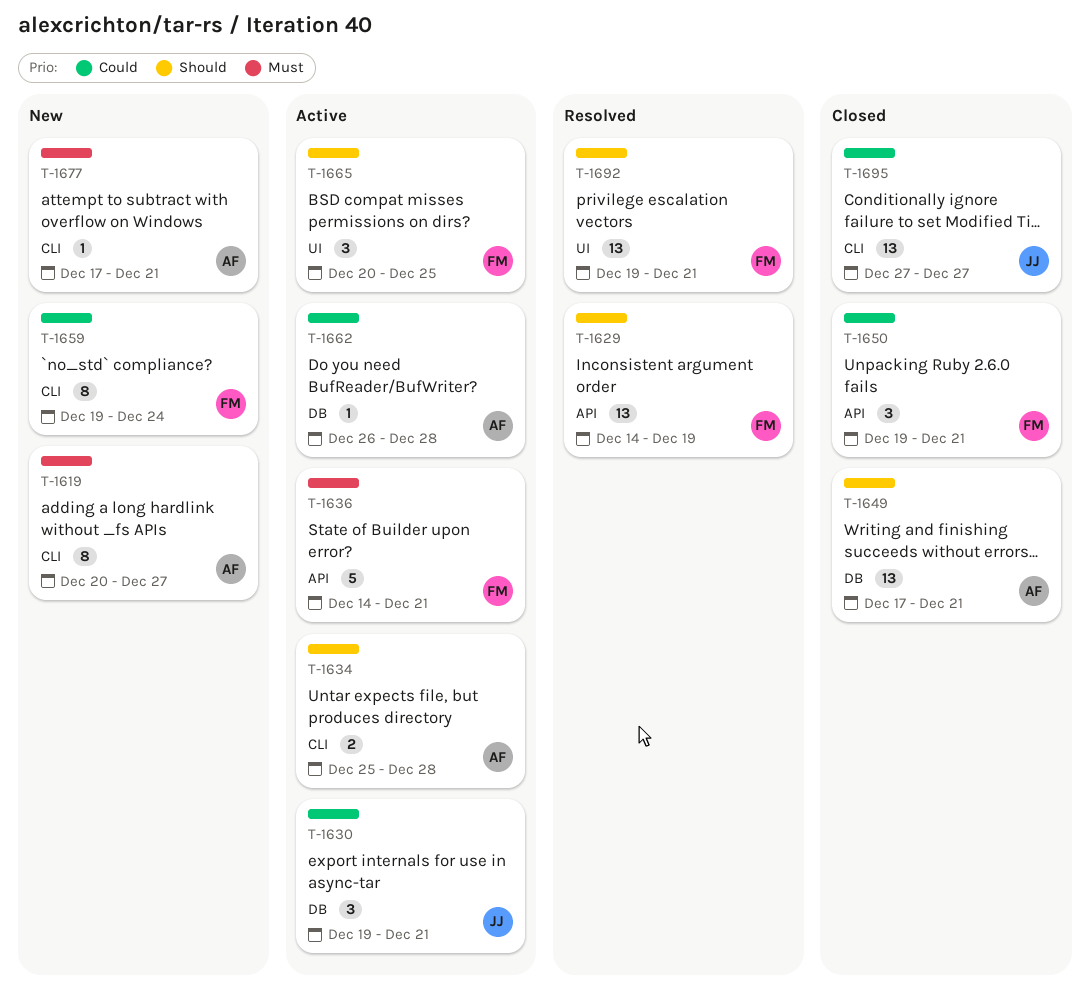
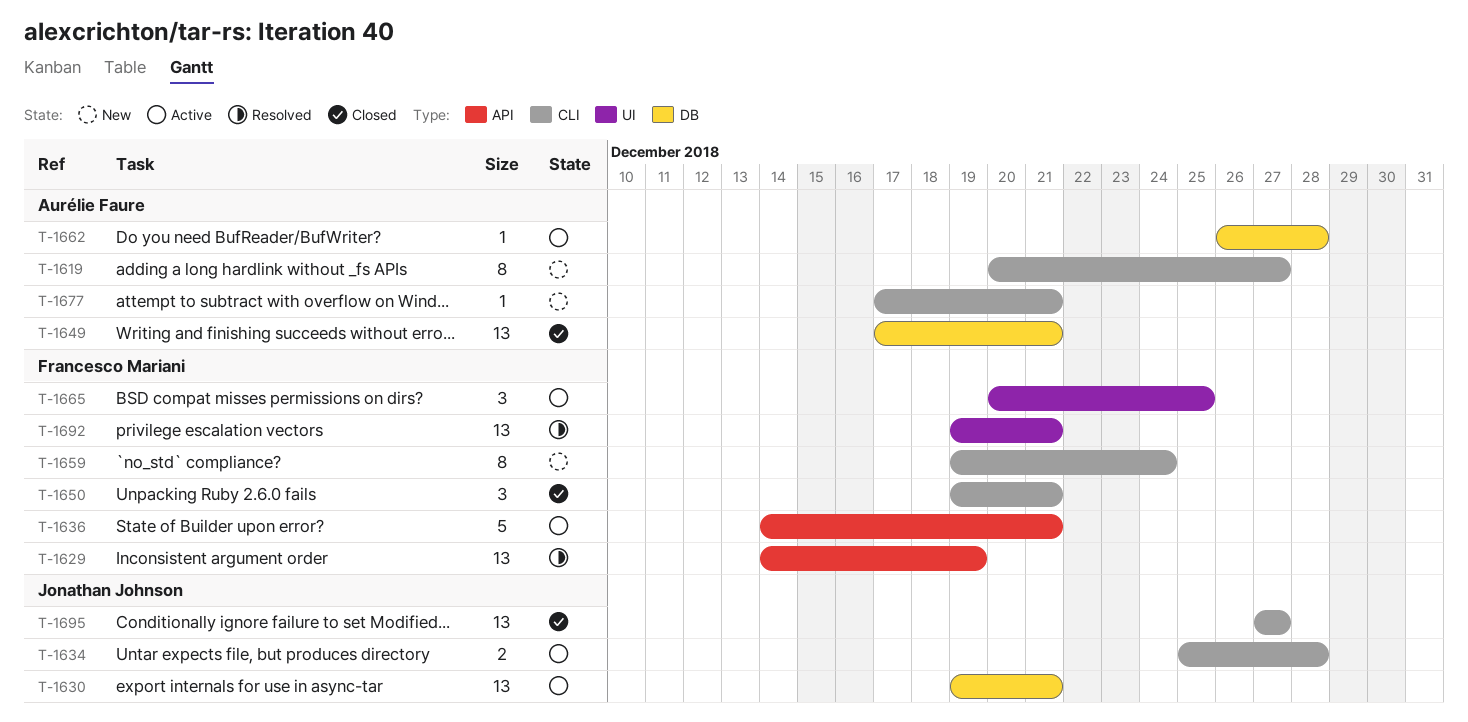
T-1630, estimate: 3 -> 13
T-1634, owner: Aurélie Faure -> Jonathan Johnson
T-1650, label: API -> CLI

